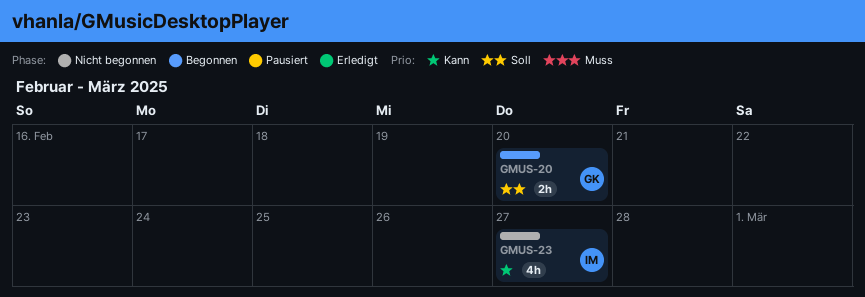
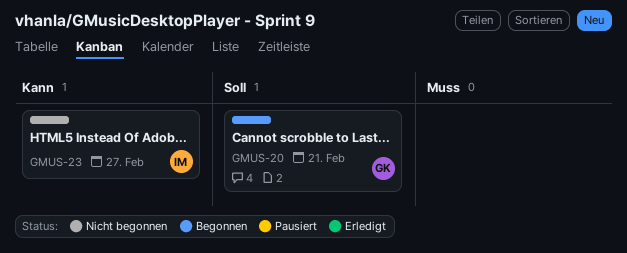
GMUS-20, due: Feb 20 -> Feb 21

